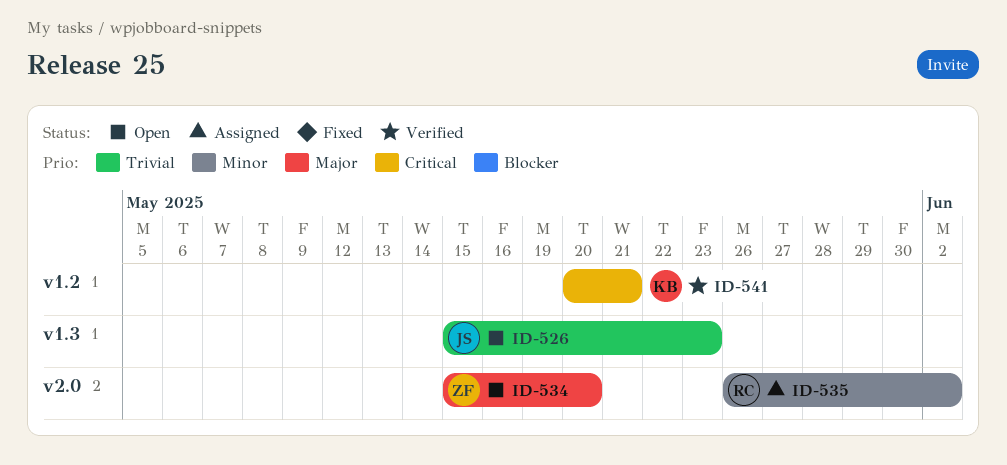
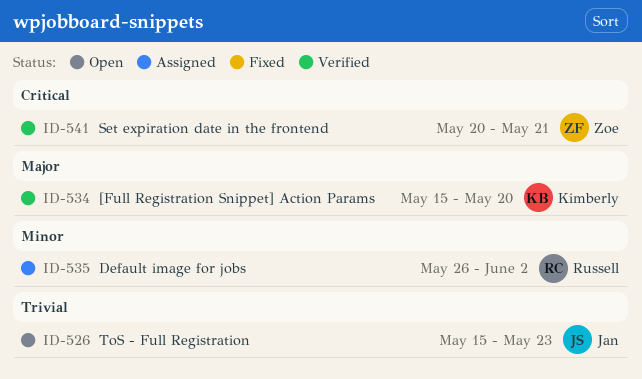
ID-534, status: Open -> Verified
ID-534, owner: Zoe -> Kimberly
ID-541, owner: Kimberly -> Zoe

